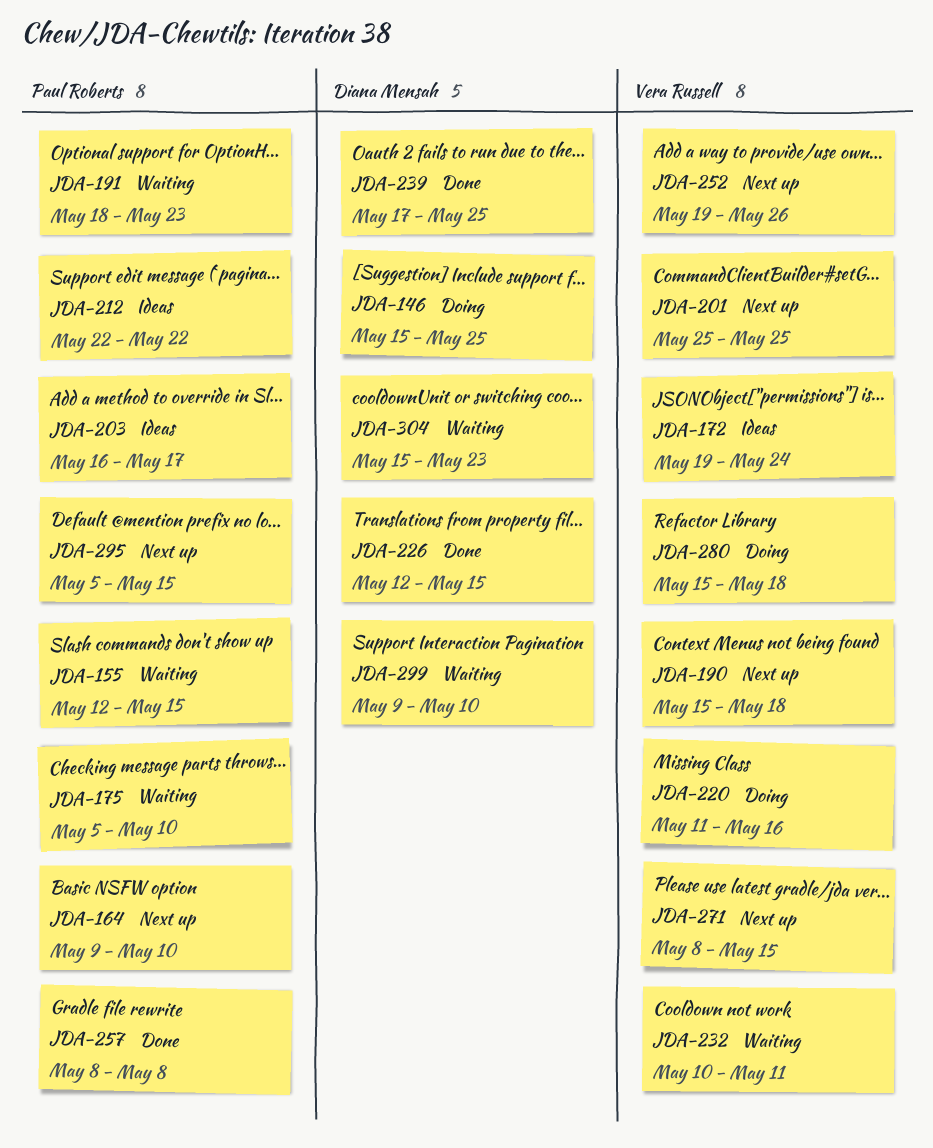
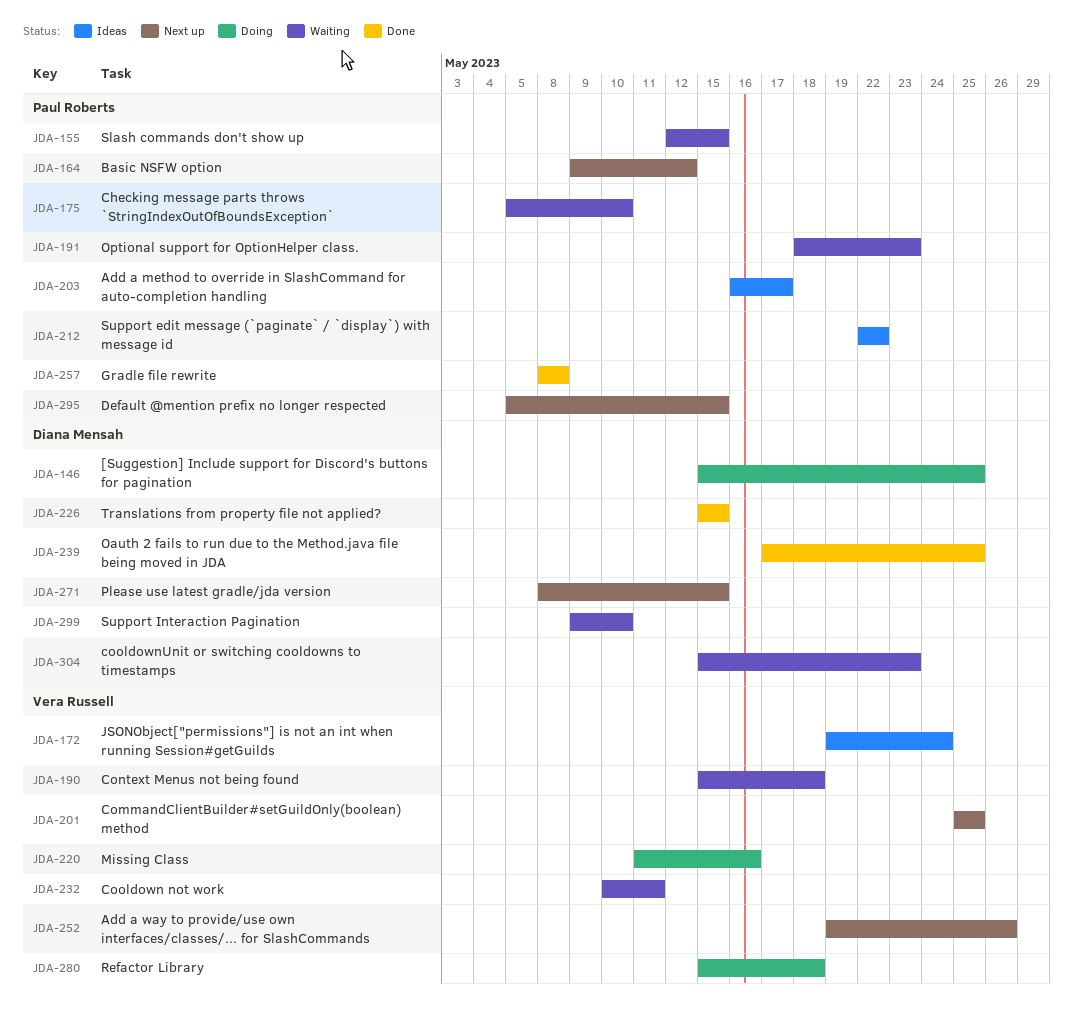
JDA-164, due: May 10 -> May 12
JDA-190, status: Next up -> Waiting
JDA-226, start: May 12 -> May 15
JDA-271, owner: Vera Russell -> Diana Mensah

